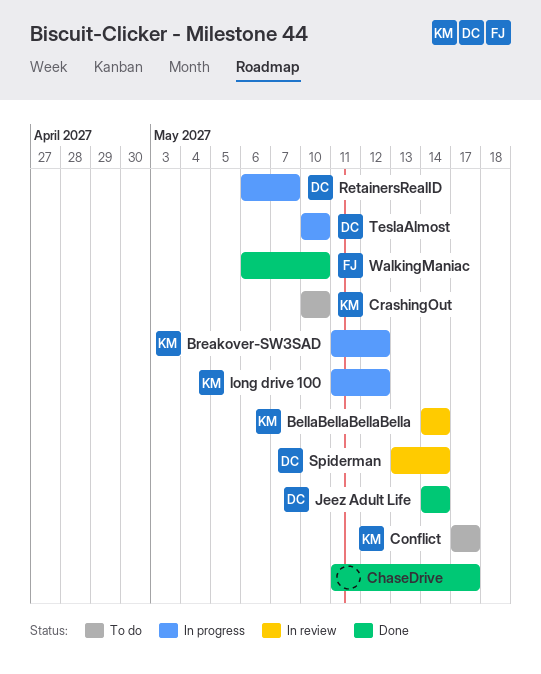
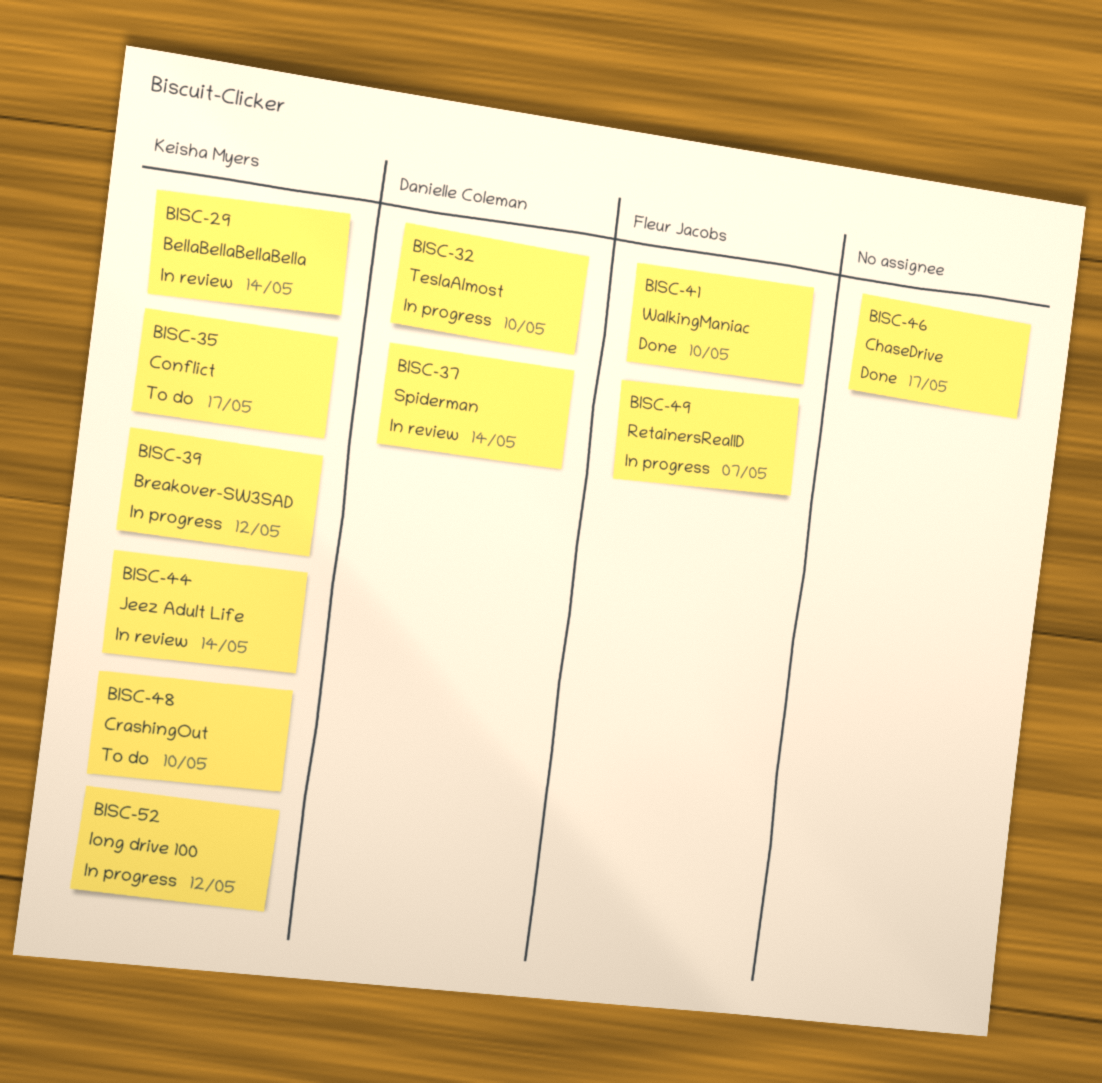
Jeez Adult Life, status: Done -> In review
Jeez Adult Life, owner: Danielle Coleman -> Keisha Myers
RetainersRealID, owner: Danielle Coleman -> Fleur Jacobs

